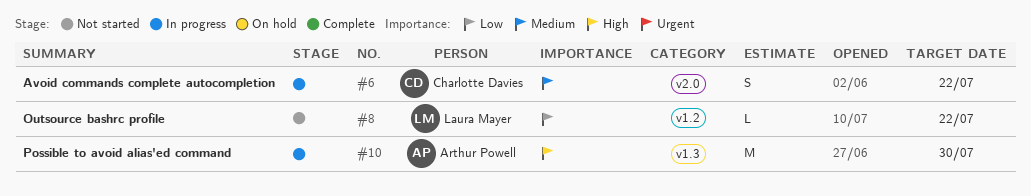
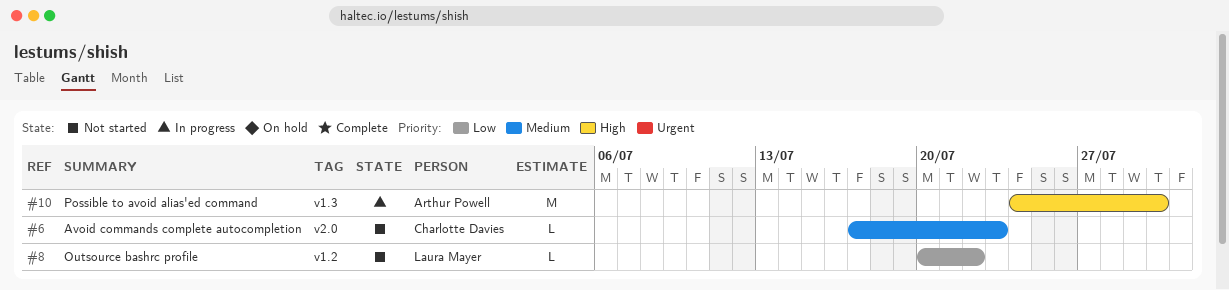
#6, status: In progress -> Not started
#6, estimate: S -> L
#6, due: Jul 22 -> Jul 23

